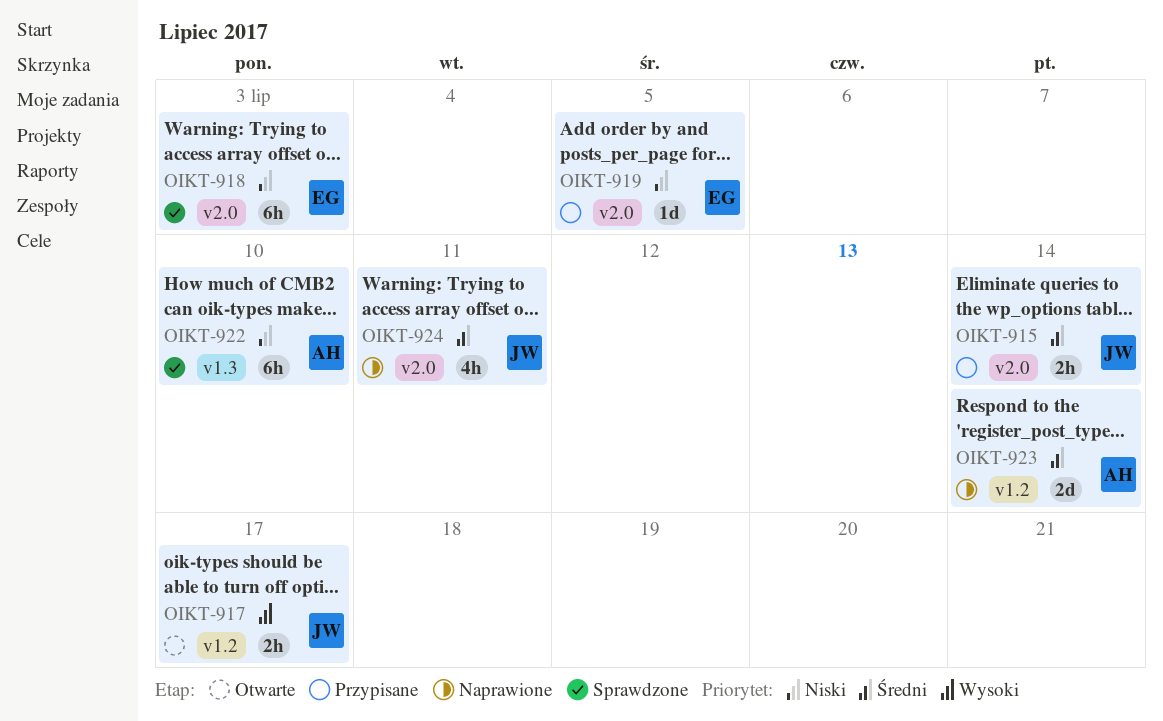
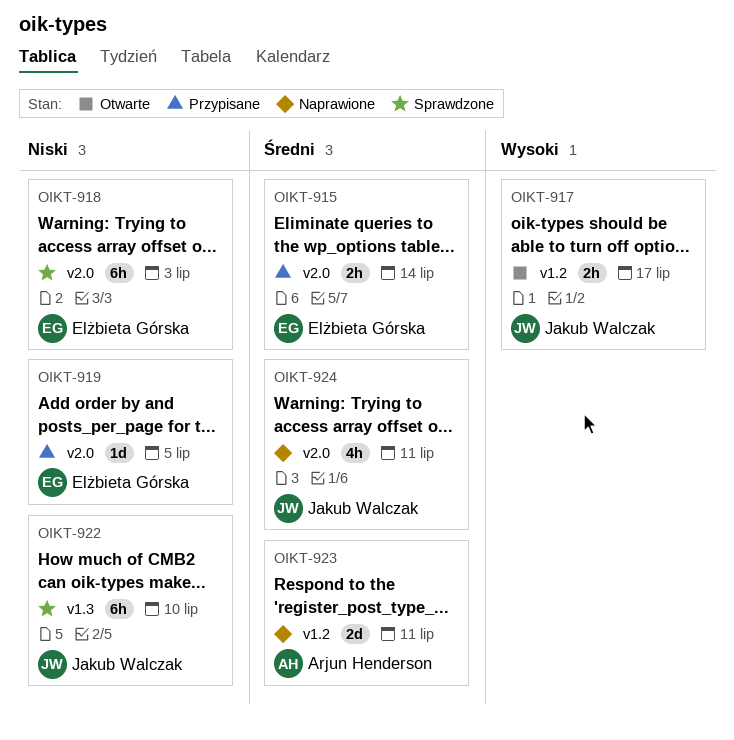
OIKT-915, owner: Jakub Walczak -> Elżbieta Górska
OIKT-922, owner: Arjun Henderson -> Jakub Walczak
OIKT-923, due: Jul 14 -> Jul 11

